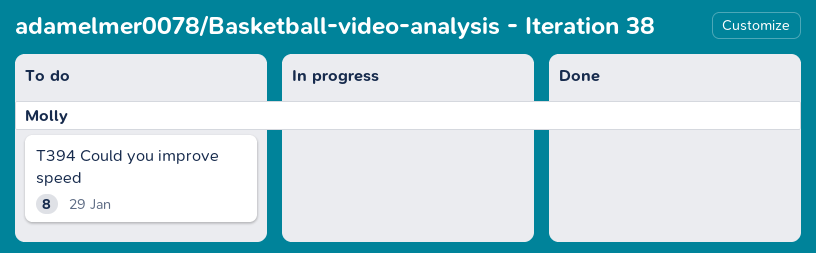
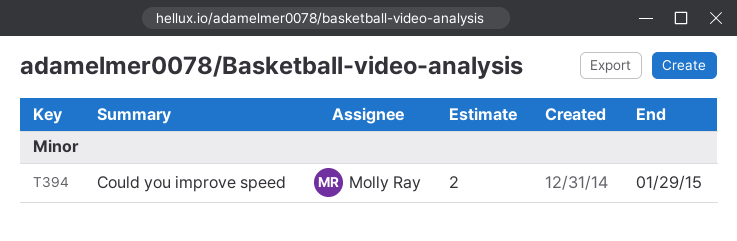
T394, estimate: 8 -> 2

